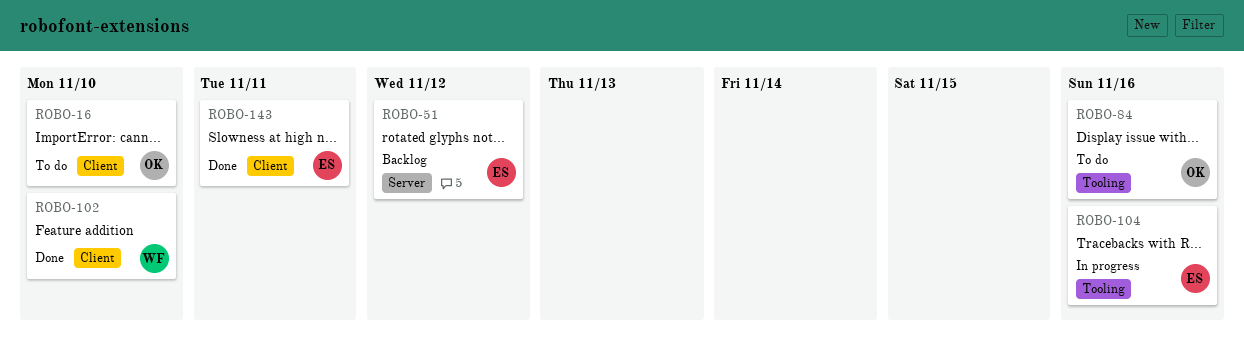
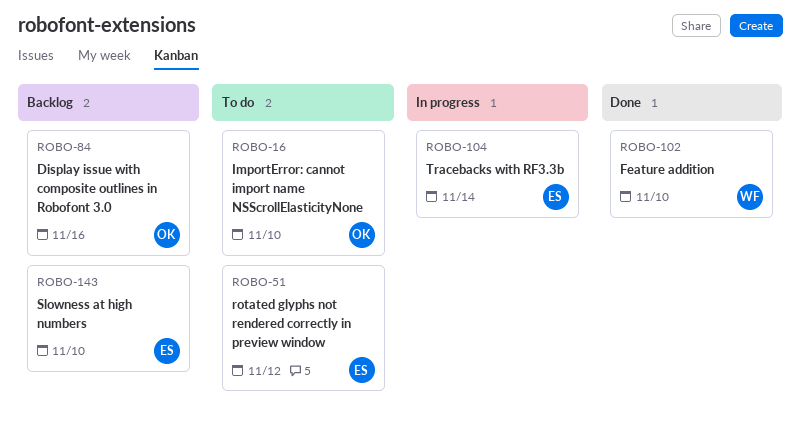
ROBO-51, status: Backlog -> To do
ROBO-84, status: To do -> Backlog
ROBO-104, due: Nov 16 -> Nov 14
ROBO-143, status: Done -> Backlog
ROBO-143, due: Nov 11 -> Nov 10

